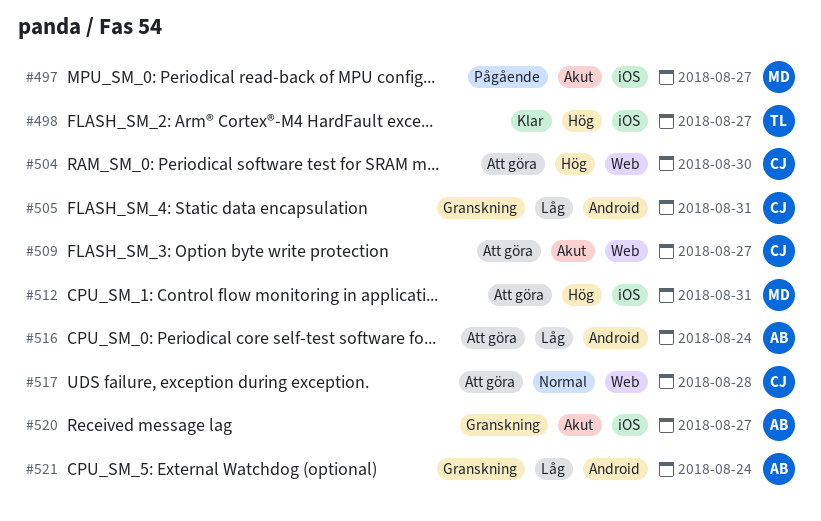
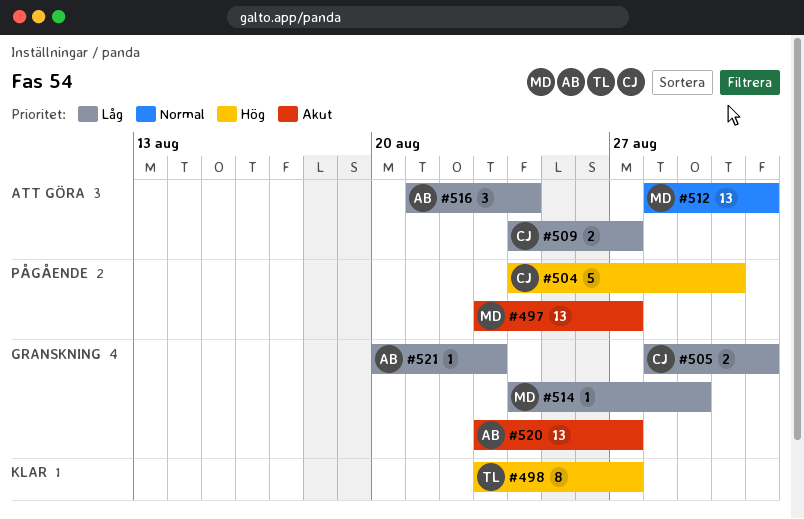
#504, status: Att göra -> Pågående
#509, priority: Akut -> Låg
#512, priority: Hög -> Normal
#514: none -> present
#517: present -> none
#521, due: Aug 24 -> Aug 23

